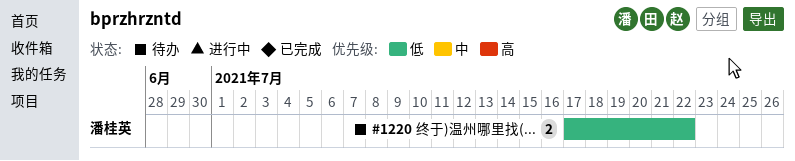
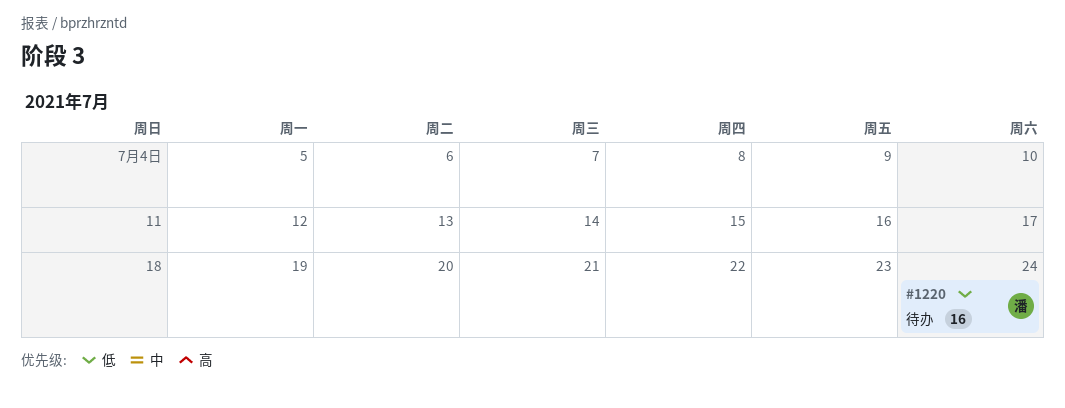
#1220, estimate: 2 -> 16
#1220, due: Jul 22 -> Jul 24

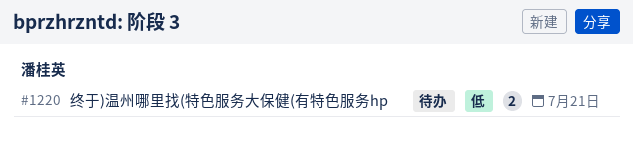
#1220, estimate: 16 -> 2
#1220, due: Jul 24 -> Jul 21

